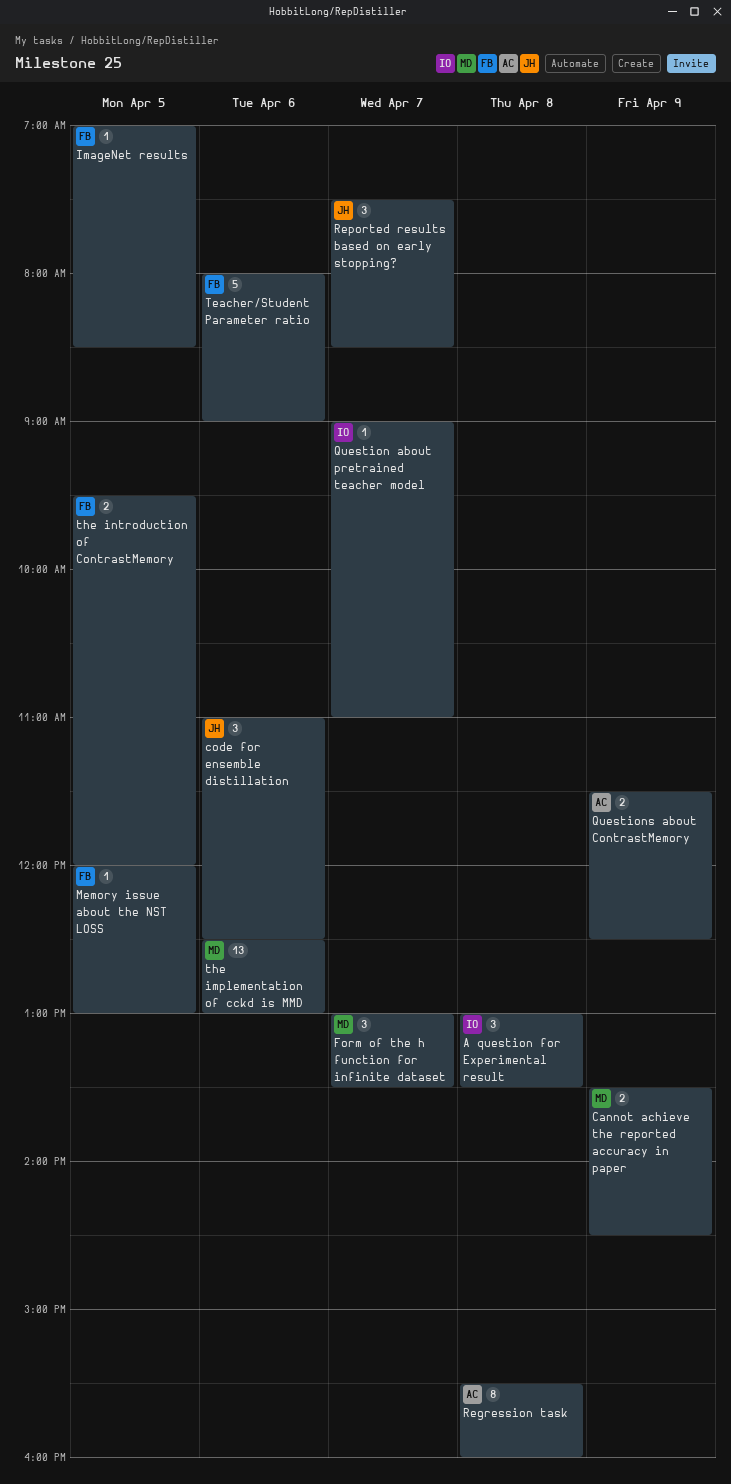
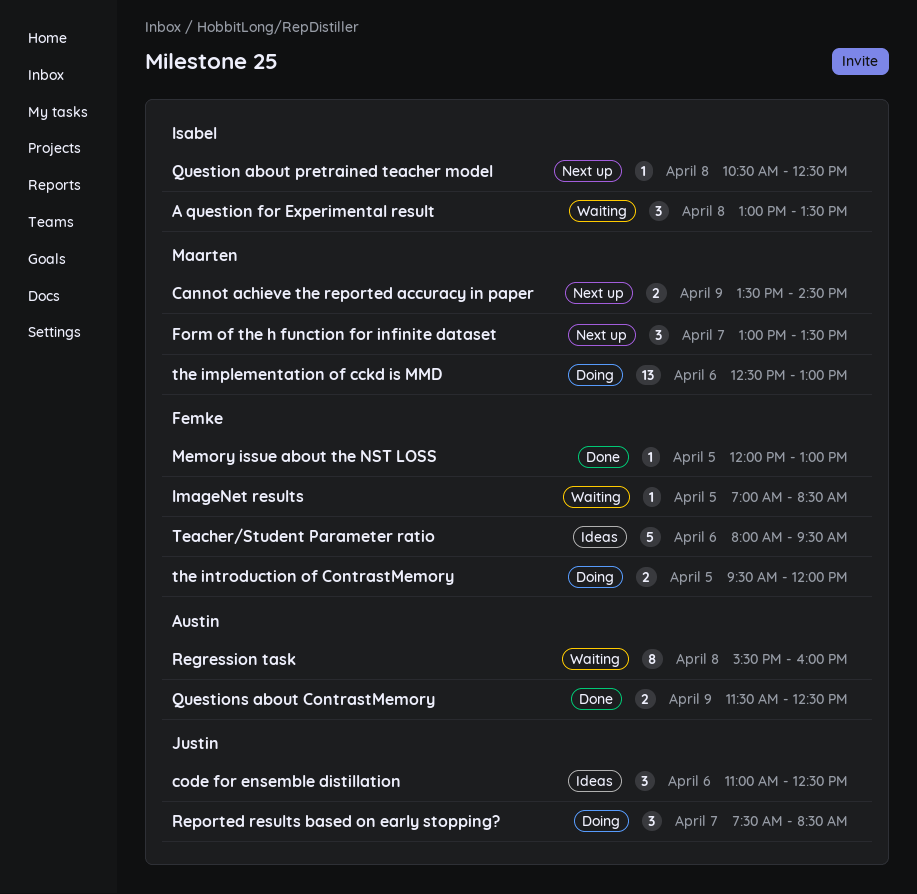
Question about pretrained teacher model, day: Apr 7 -> Apr 8
Question about pretrained teacher model, begins: 09:00 -> 10:30
Question about pretrained teacher model, ends: 11:00 -> 12:30
Teacher/Student Parameter ratio, ends: 09:00 -> 09:30

